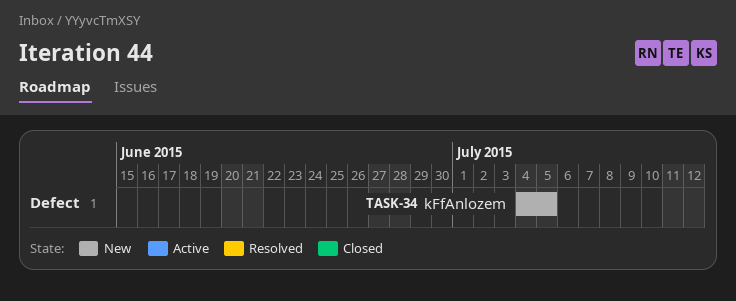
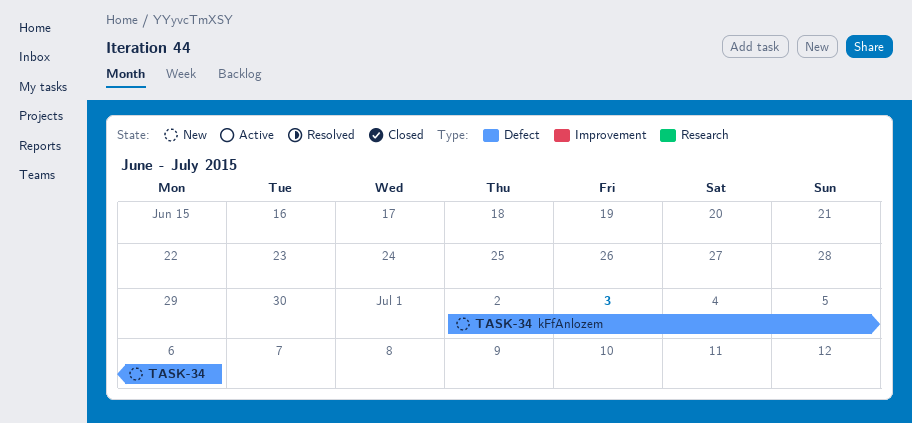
TASK-34, start: Jul 4 -> Jul 2
TASK-34, due: Jul 5 -> Jul 6

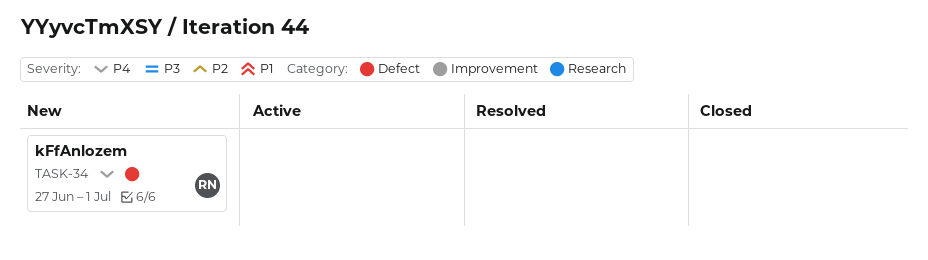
TASK-34, start: Jul 2 -> Jun 27
TASK-34, due: Jul 6 -> Jul 1

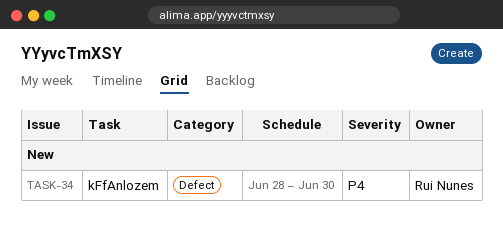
TASK-34, start: Jun 27 -> Jun 28
TASK-34, due: Jul 1 -> Jun 30

